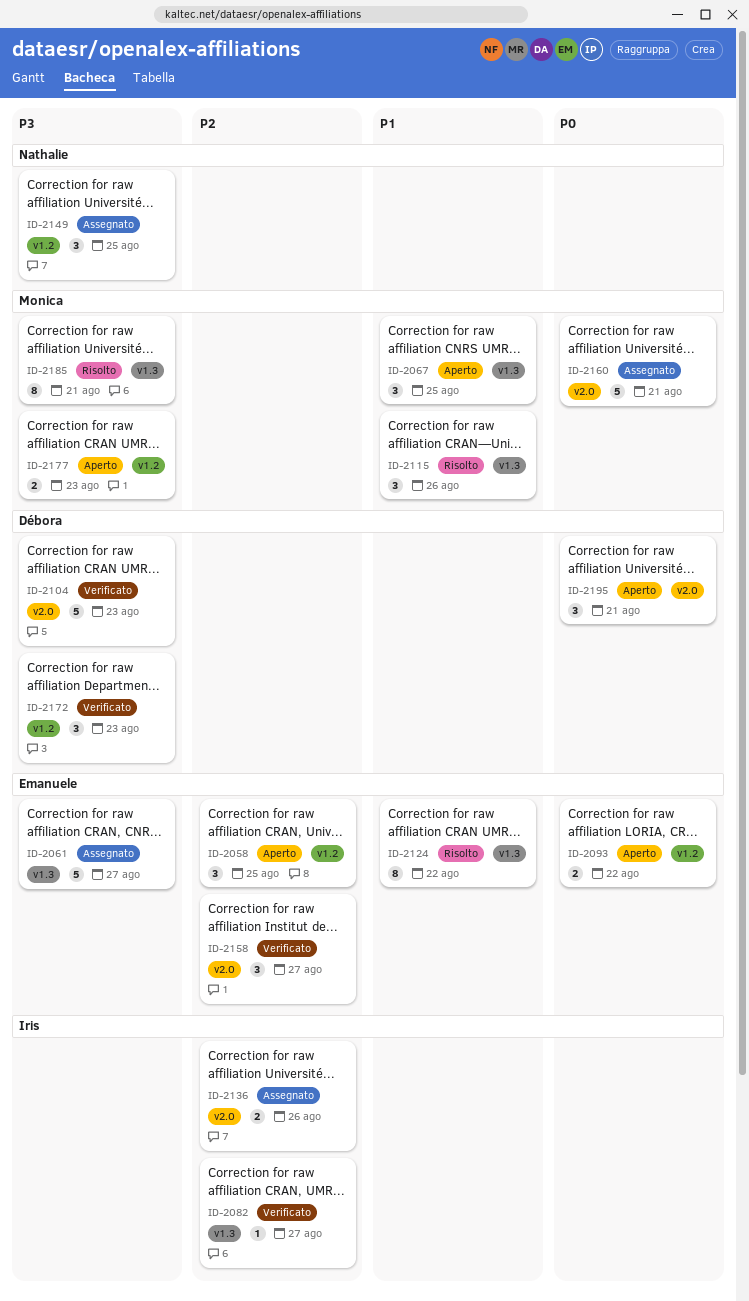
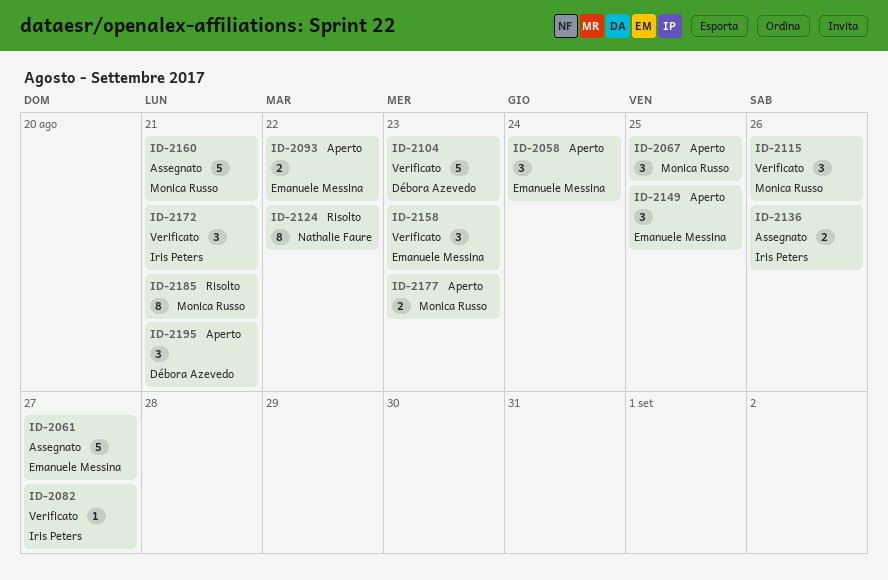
ID-2058, due: Aug 25 -> Aug 24
ID-2115, status: Risolto -> Verificato
ID-2124, owner: Emanuele Messina -> Nathalie Faure
ID-2149, status: Assegnato -> Aperto
ID-2149, owner: Nathalie Faure -> Emanuele Messina
ID-2158, due: Aug 27 -> Aug 23
ID-2172, owner: Débora Azevedo -> Iris Peters
ID-2172, due: Aug 23 -> Aug 21

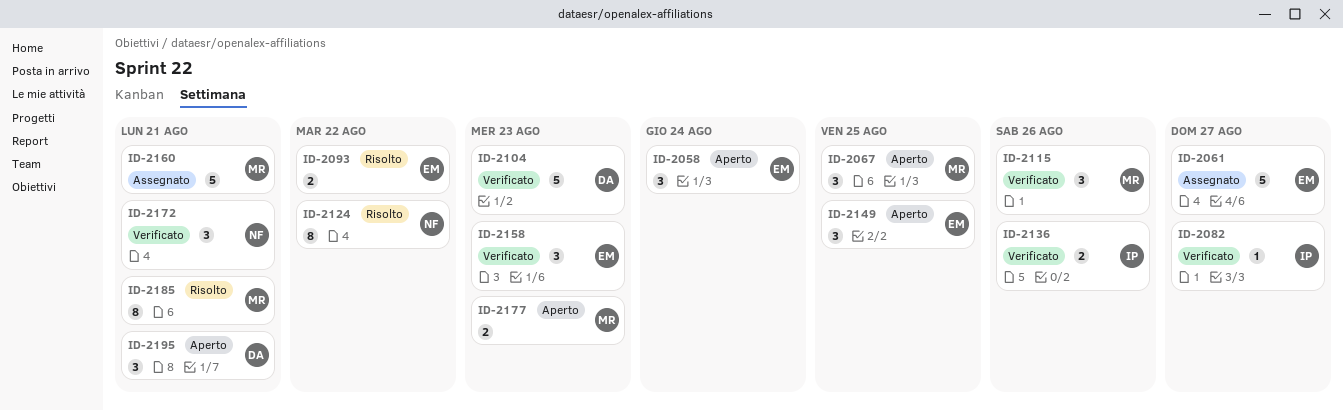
ID-2093, status: Aperto -> Risolto
ID-2136, status: Assegnato -> Verificato
ID-2172, owner: Iris Peters -> Nathalie Faure

